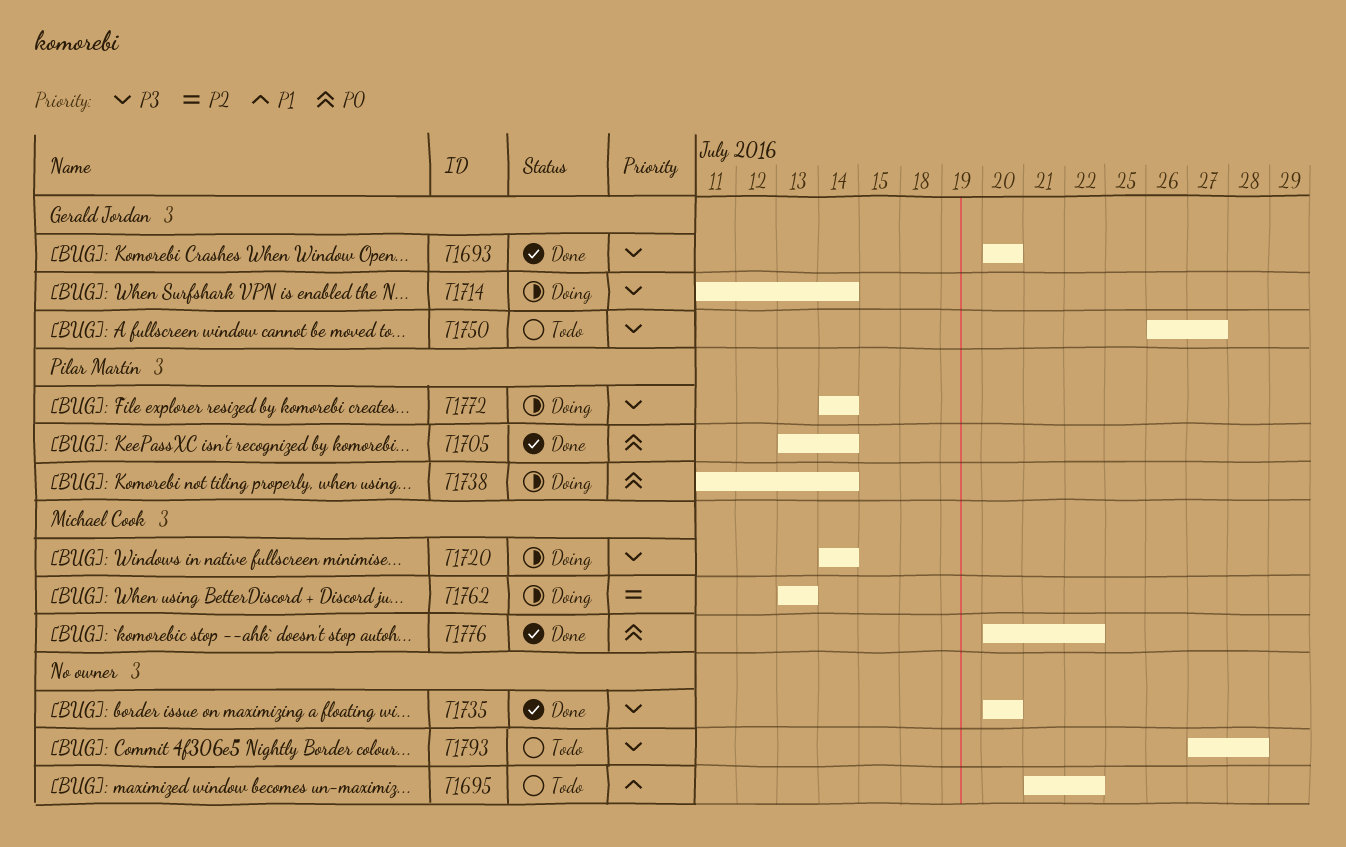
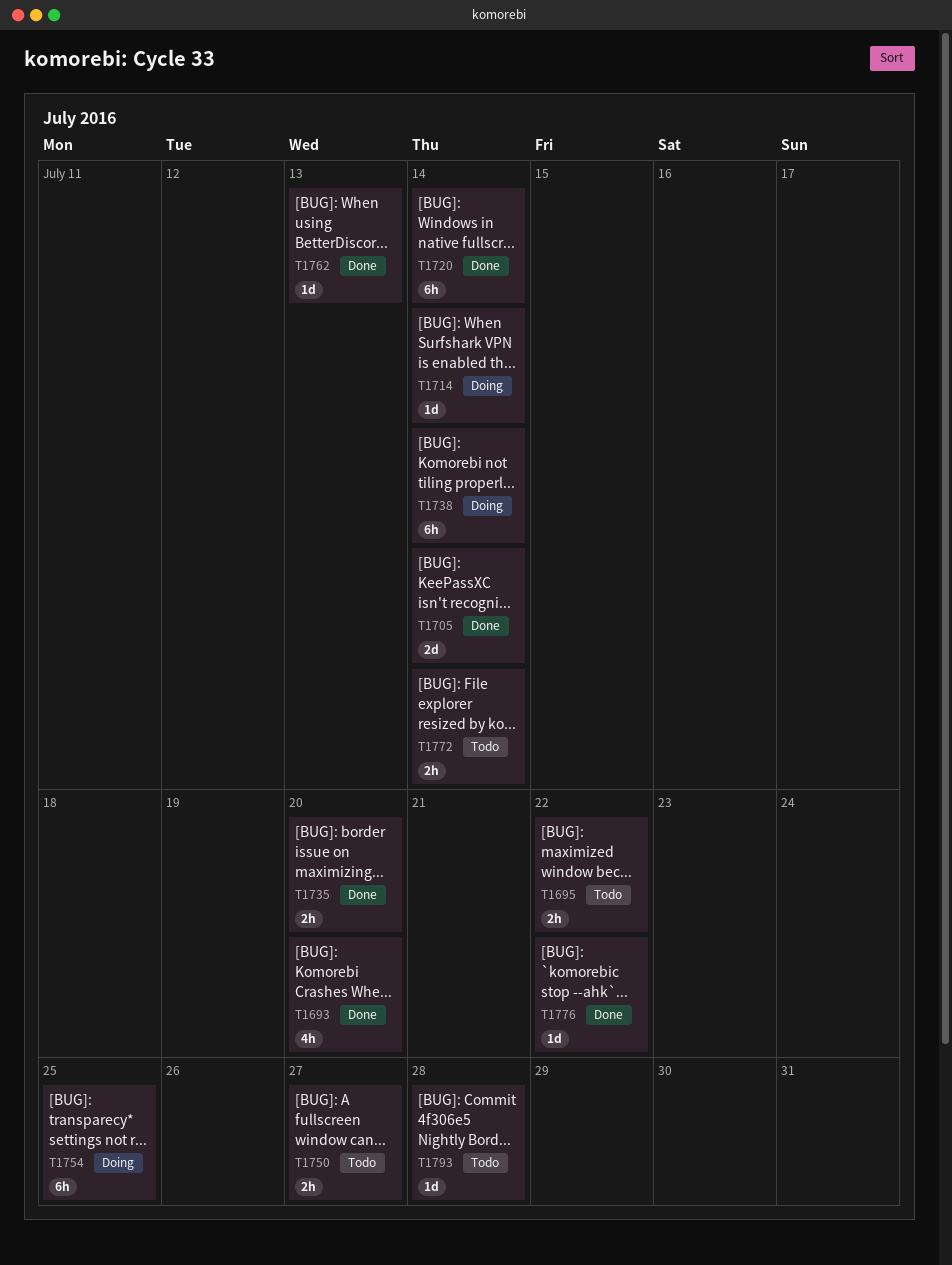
T1720, status: Doing -> Done
T1754: none -> present
T1762, status: Doing -> Done
T1772, status: Doing -> Todo

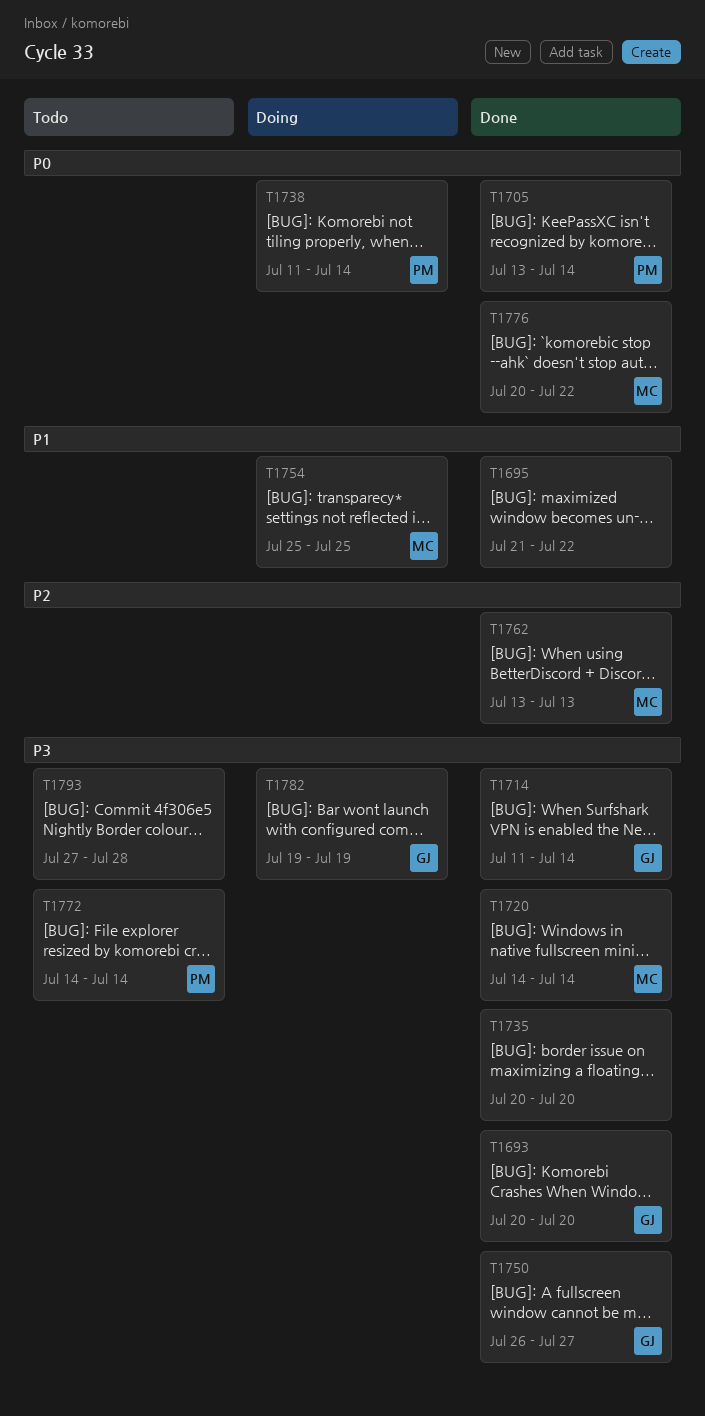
T1695, status: Todo -> Done
T1714, status: Doing -> Done
T1750, status: Todo -> Done
T1782: none -> present

